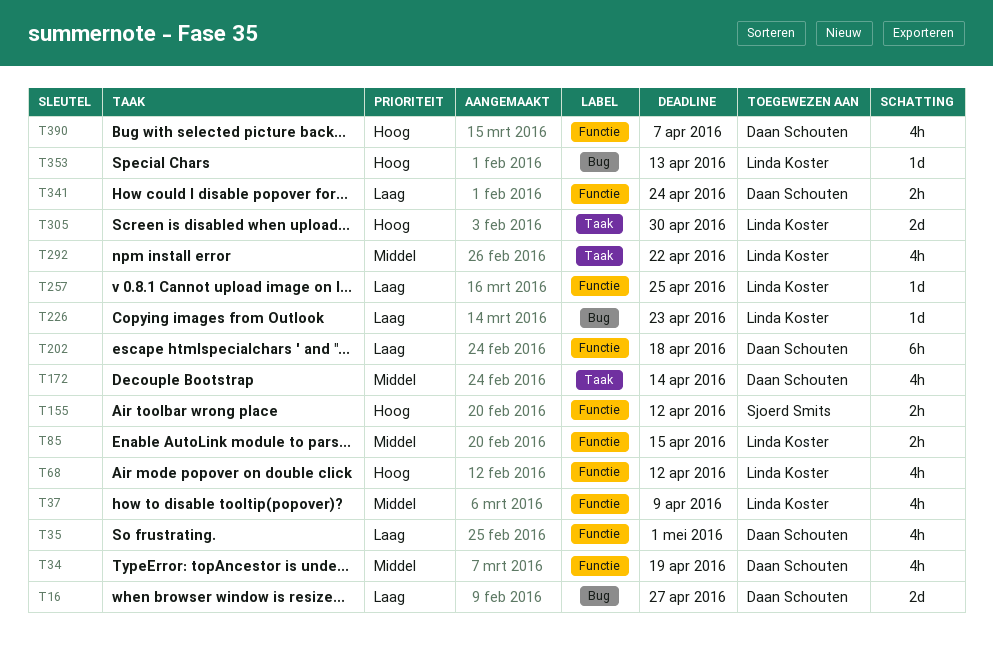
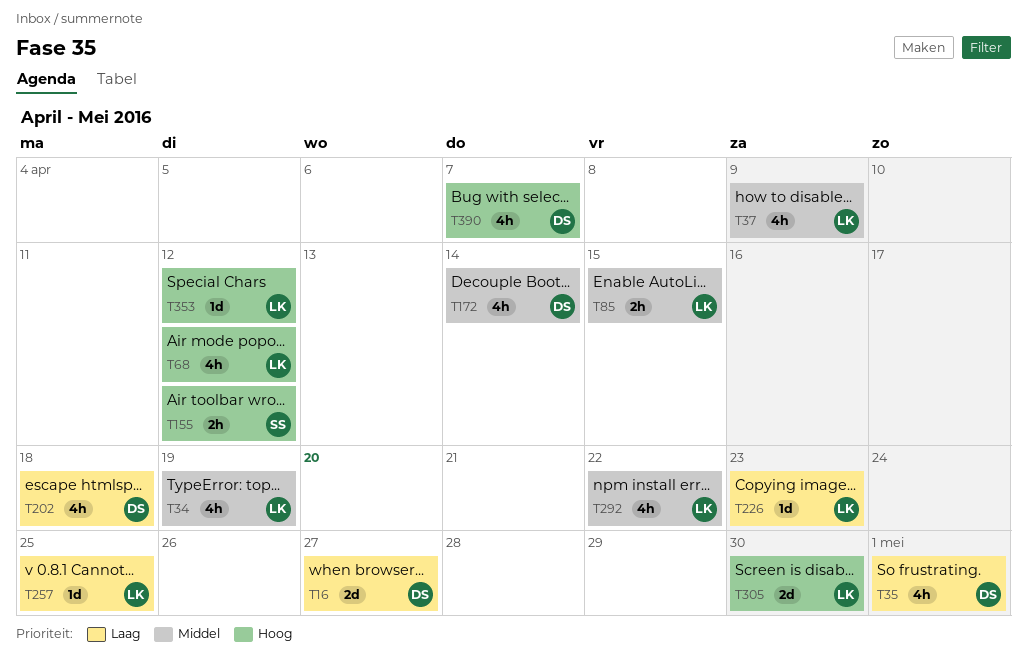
T34, owner: Daan Schouten -> Linda Koster
T202, estimate: 6h -> 4h
T341: present -> none
T353, due: Apr 13 -> Apr 12

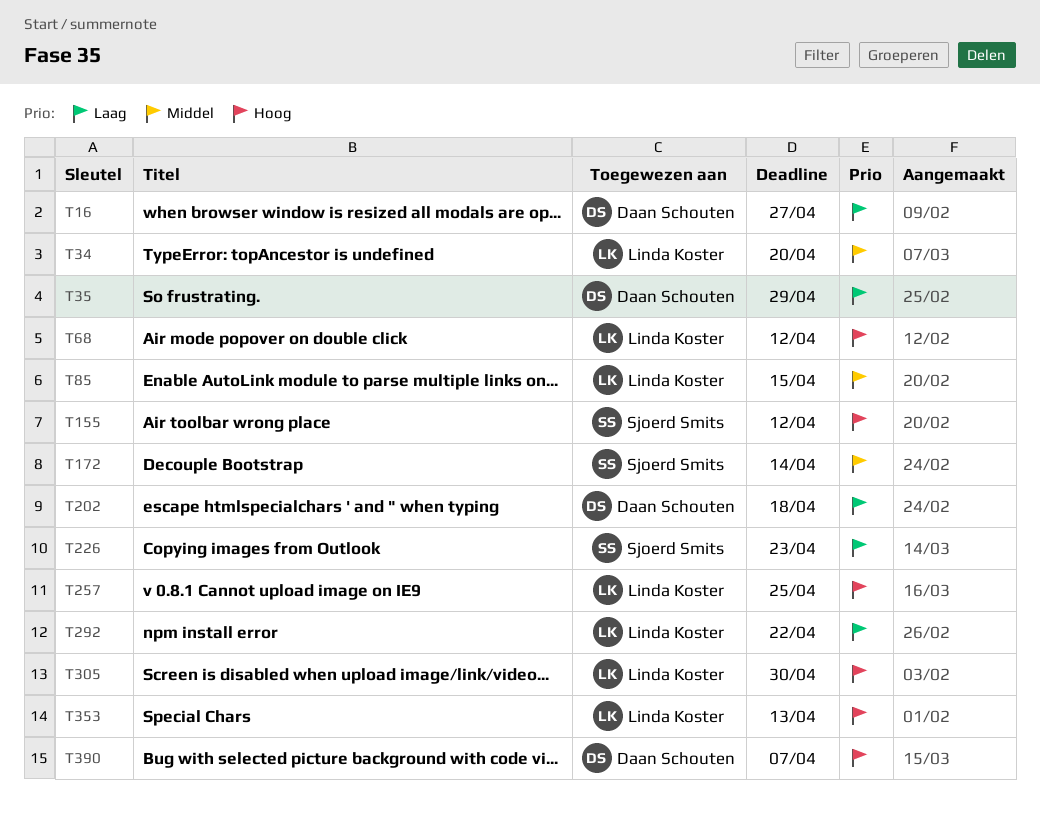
T34, due: Apr 19 -> Apr 20
T35, due: May 1 -> Apr 29
T37: present -> none
T172, owner: Daan Schouten -> Sjoerd Smits
T226, owner: Linda Koster -> Sjoerd Smits
T257, priority: Laag -> Hoog
T292, priority: Middel -> Laag
T353, due: Apr 12 -> Apr 13

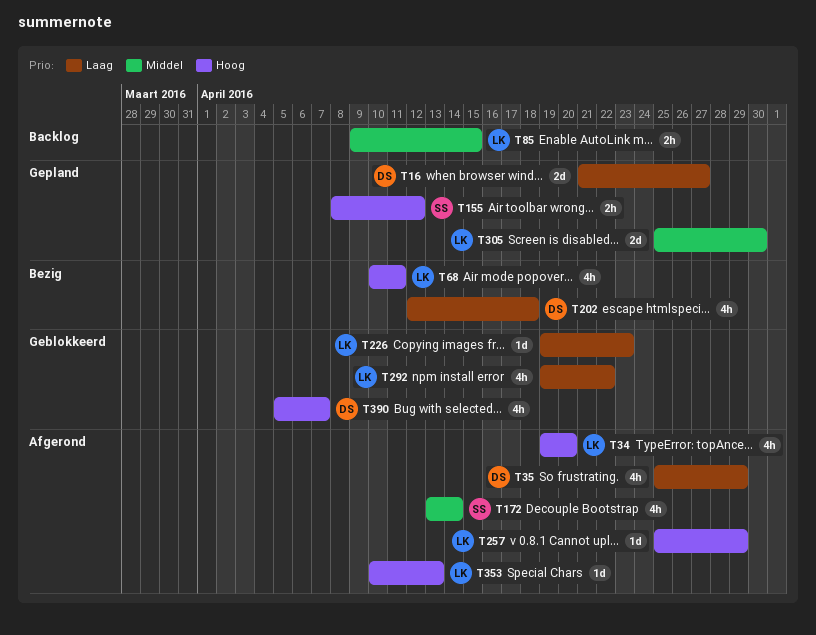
T34, priority: Middel -> Hoog
T68, due: Apr 12 -> Apr 11
T226, owner: Sjoerd Smits -> Linda Koster
T257, due: Apr 25 -> Apr 29
T305, priority: Hoog -> Middel

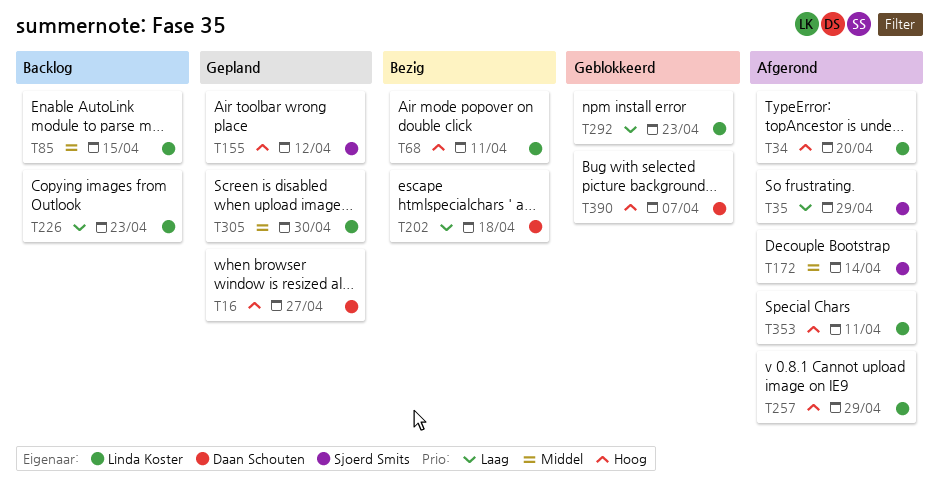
T16, priority: Laag -> Hoog
T35, owner: Daan Schouten -> Sjoerd Smits
T226, status: Geblokkeerd -> Backlog
T292, due: Apr 22 -> Apr 23
T353, due: Apr 13 -> Apr 11

